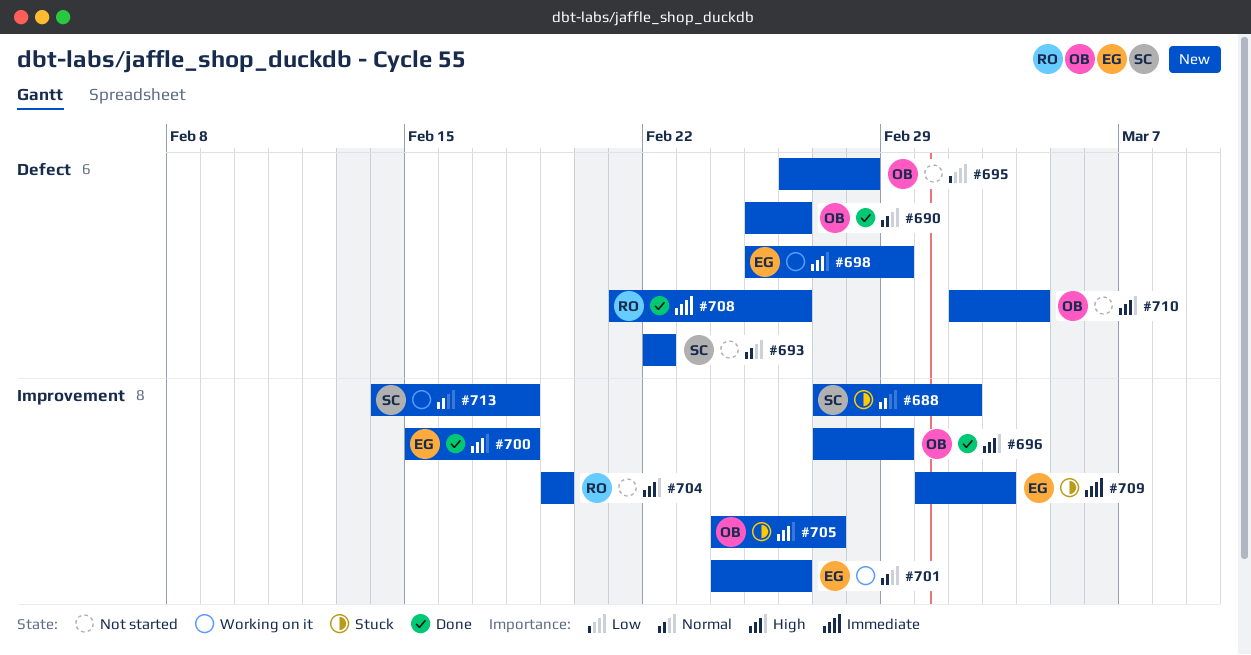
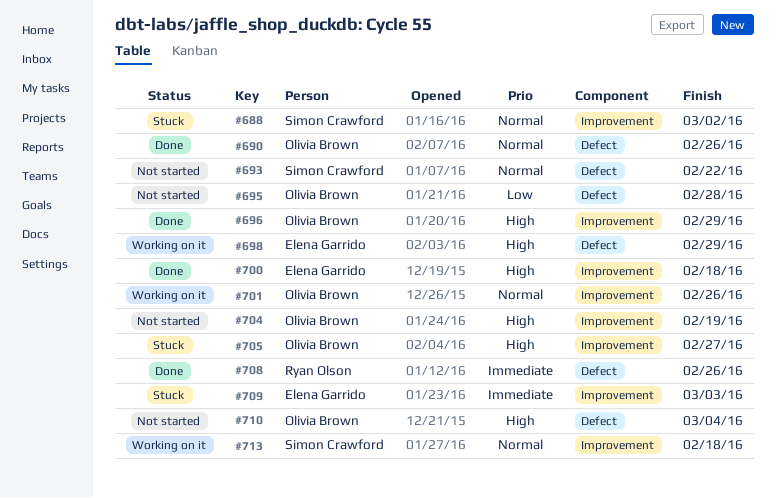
#701, owner: Elena Garrido -> Olivia Brown
#704, owner: Ryan Olson -> Olivia Brown

